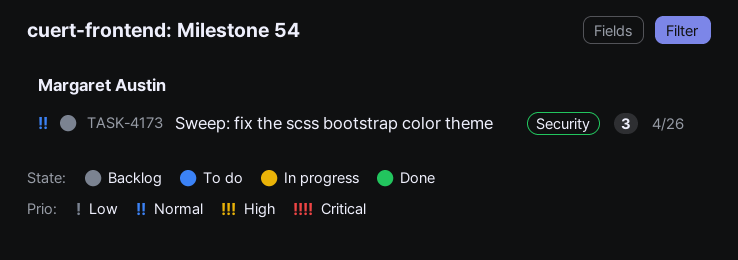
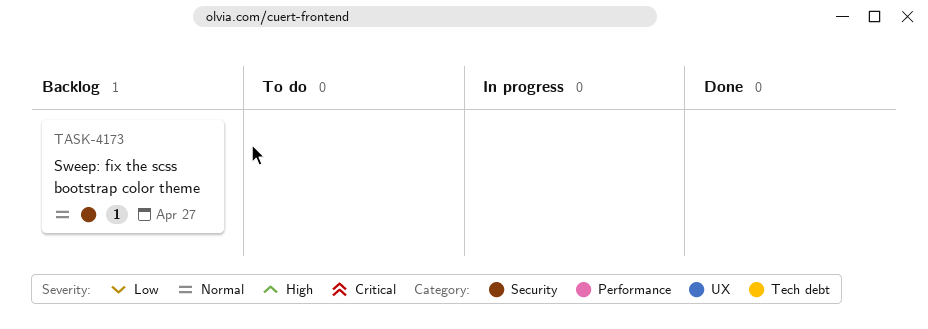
TASK-4173, estimate: 3 -> 1
TASK-4173, due: Apr 26 -> Apr 27

